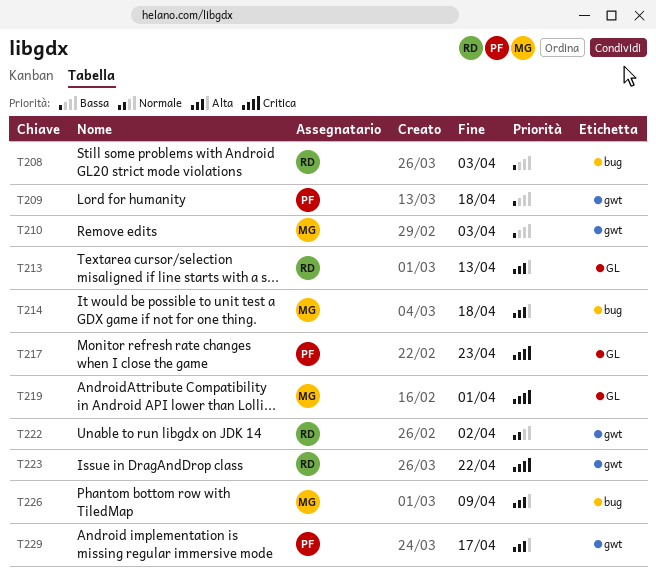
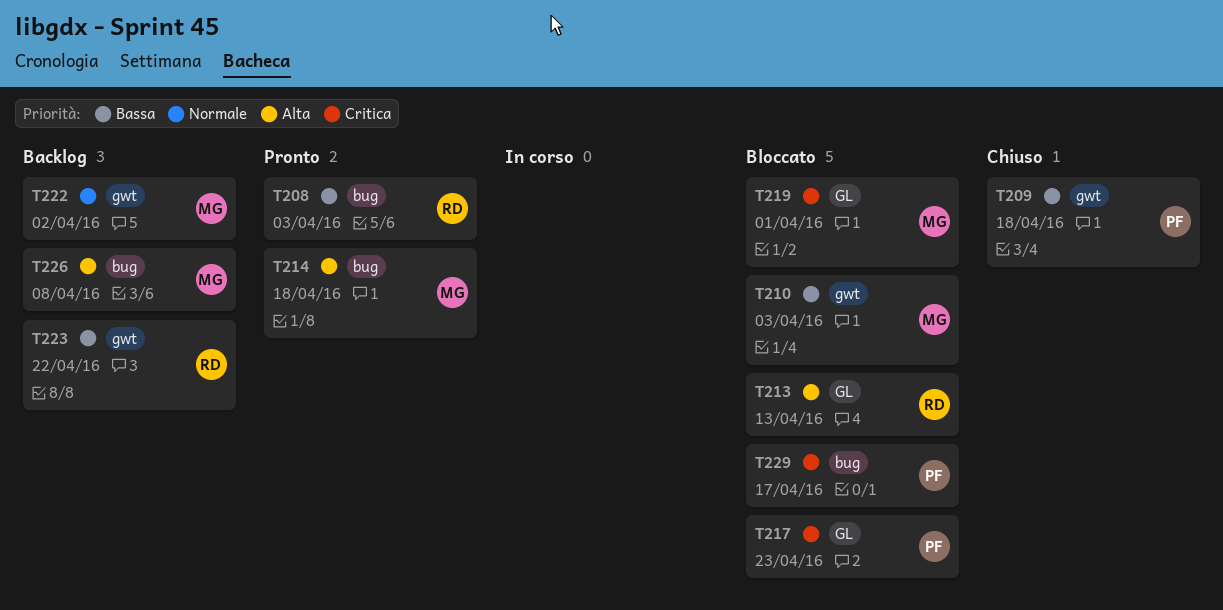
T222, owner: RD -> MG
T223, priority: Critica -> Bassa
T226, due: Apr 9 -> Apr 8
T229, priority: Alta -> Critica
T229, label: gwt -> bug

